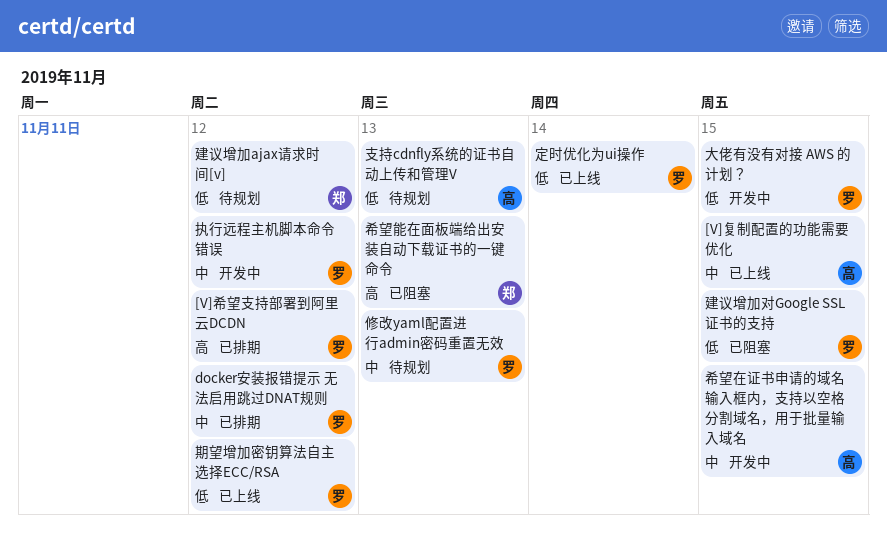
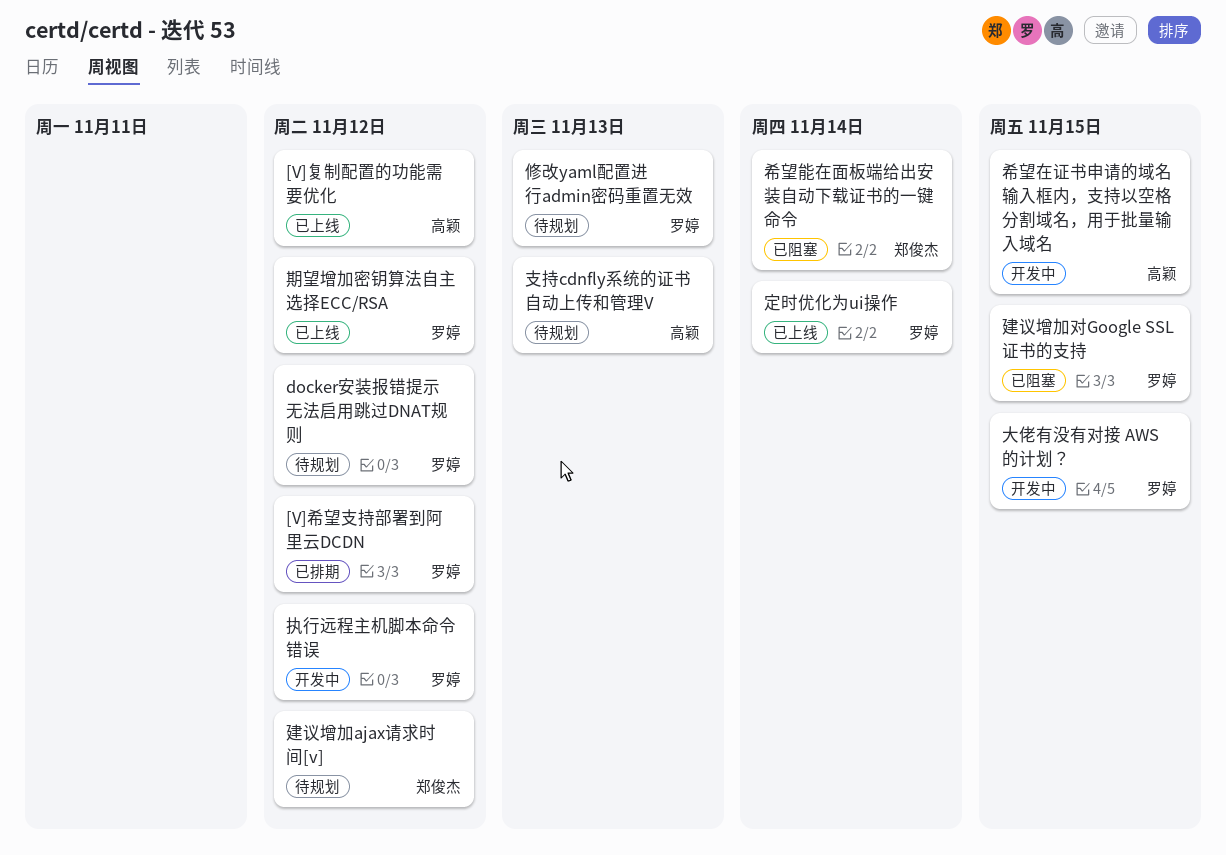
[V]复制配置的功能需要优化, due: Nov 15 -> Nov 12
docker安装报错提示 无法启用跳过DNAT规则, status: 已排期 -> 待规划
希望能在面板端给出安装自动下载证书的一键命令, due: Nov 13 -> Nov 14

